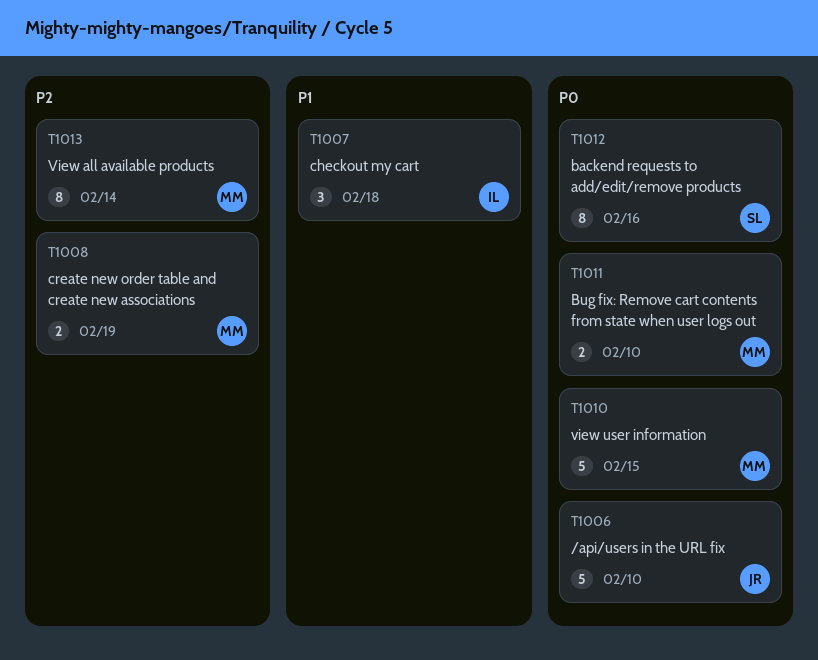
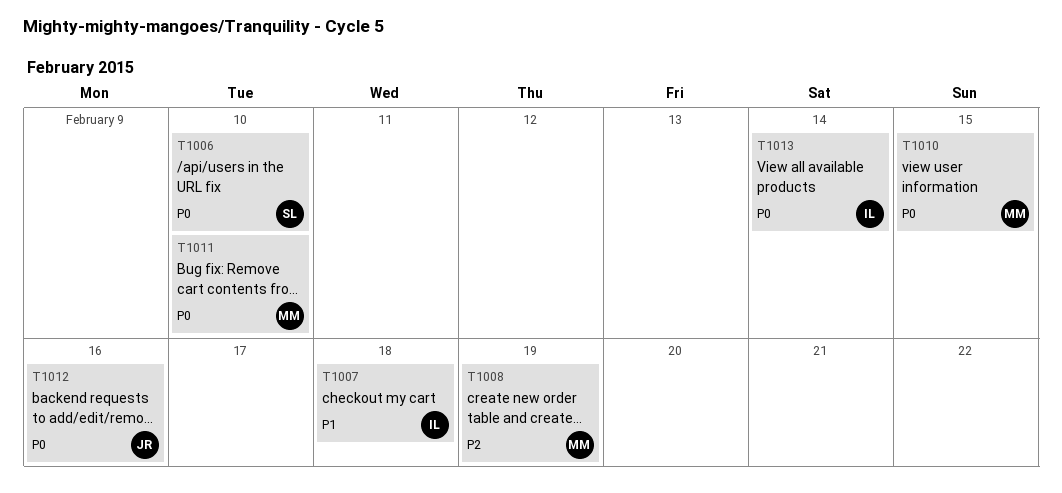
T1006, owner: JR -> SL
T1012, owner: SL -> JR
T1013, owner: MM -> IL
T1013, priority: P2 -> P0

